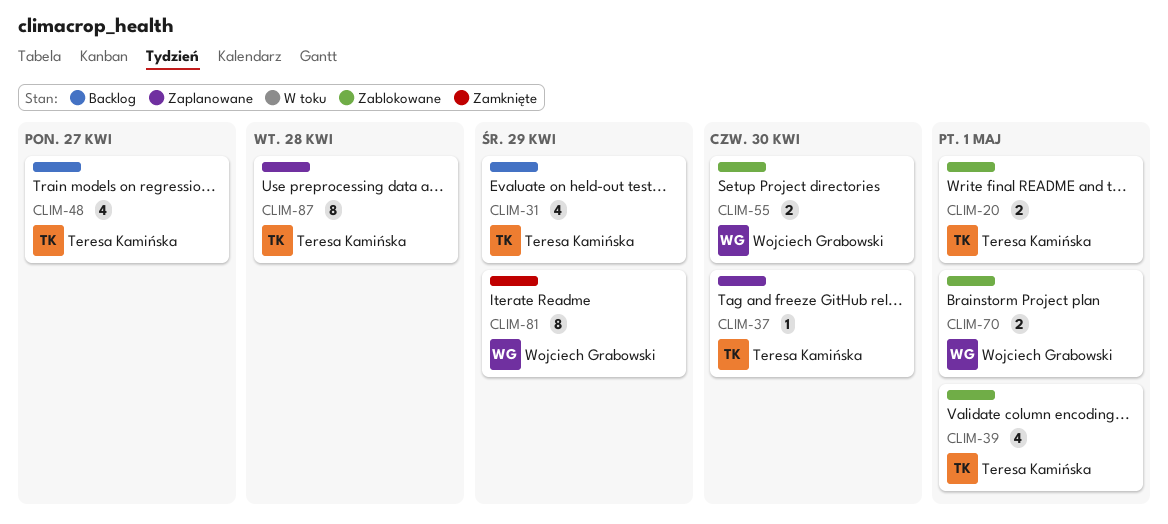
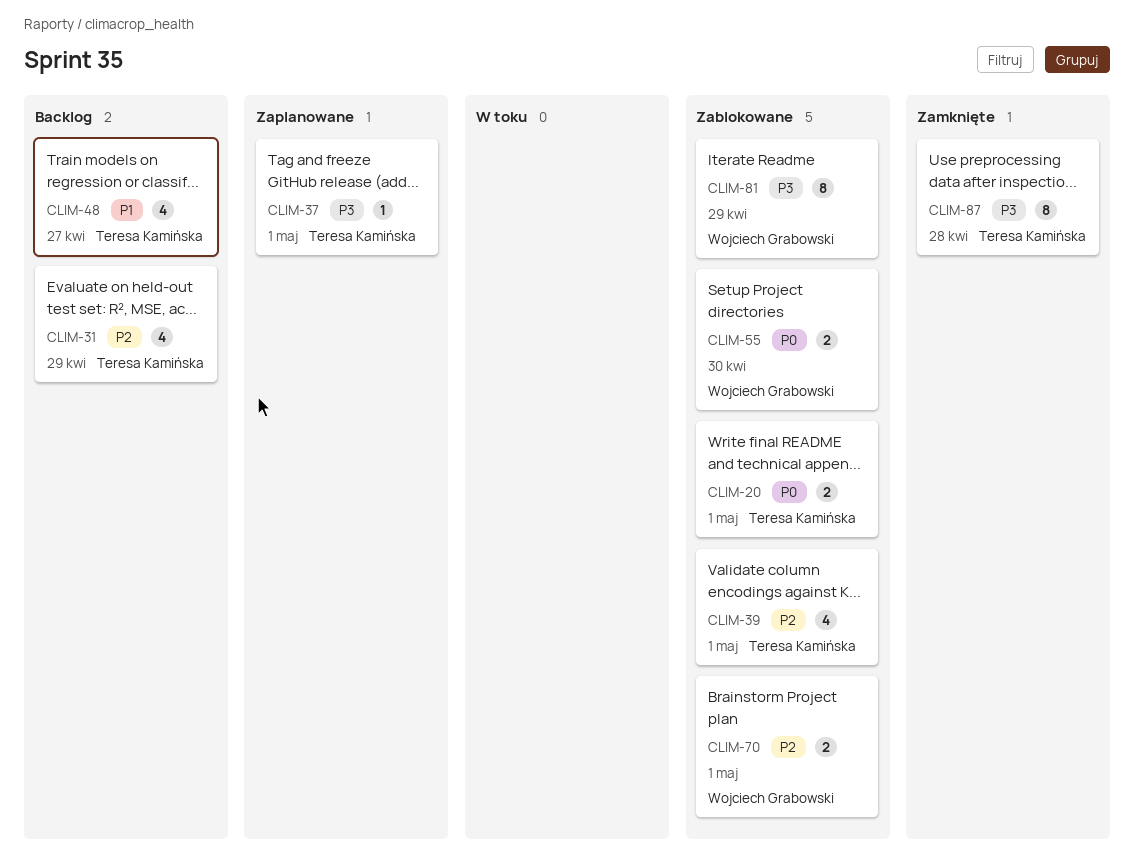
CLIM-37, due: Apr 30 -> May 1
CLIM-81, status: Zamknięte -> Zablokowane
CLIM-87, status: Zaplanowane -> Zamknięte

